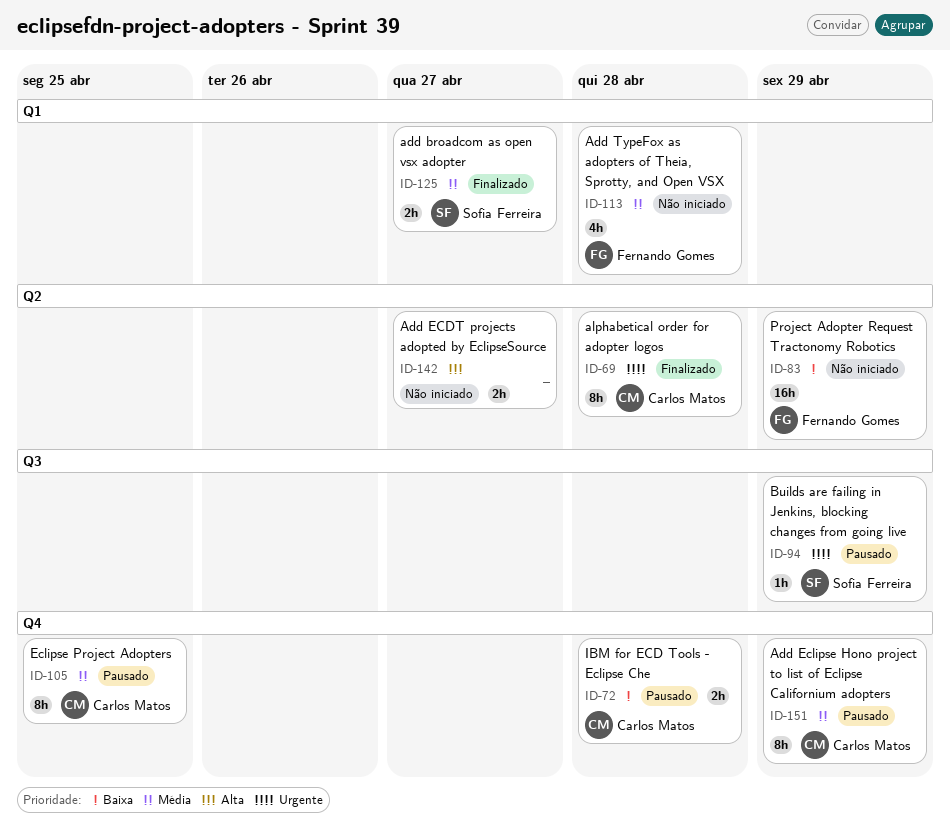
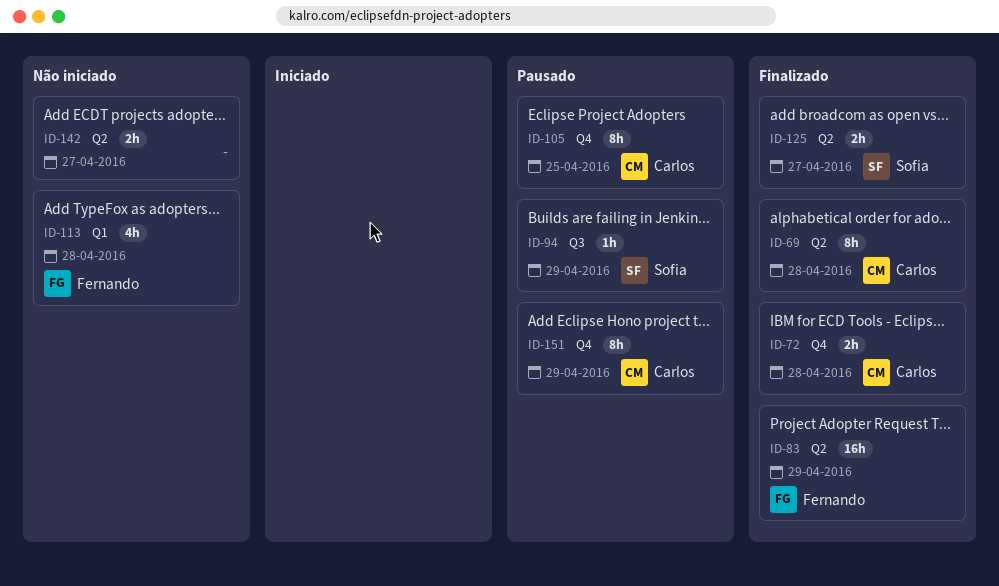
ID-72, status: Pausado -> Finalizado
ID-83, status: Não iniciado -> Finalizado
ID-125, label: Q1 -> Q2

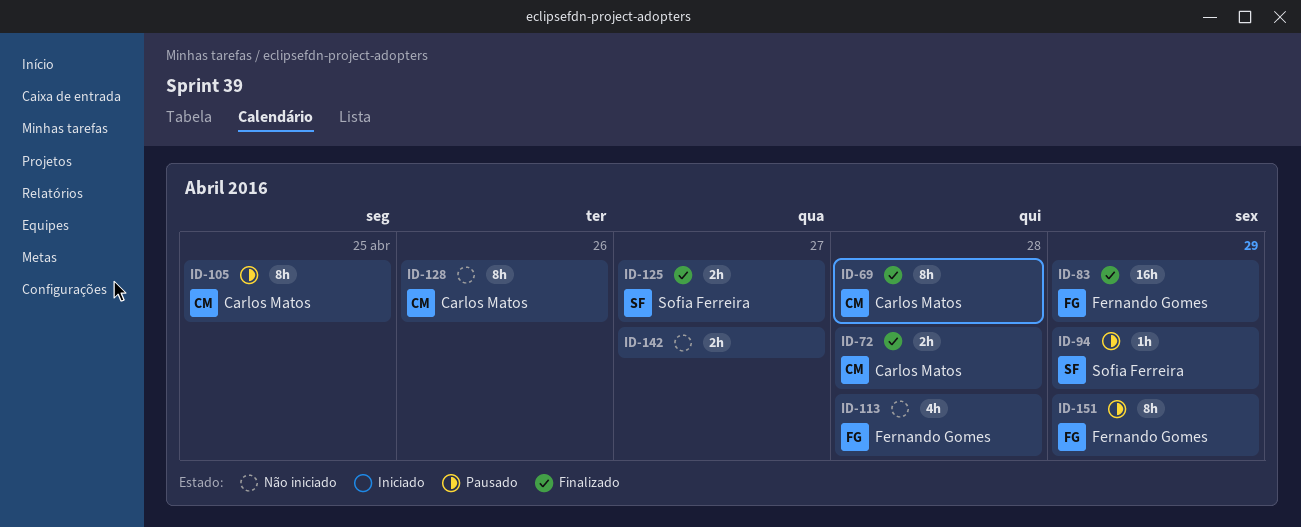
ID-128: none -> present
ID-151, owner: Carlos Matos -> Fernando Gomes

